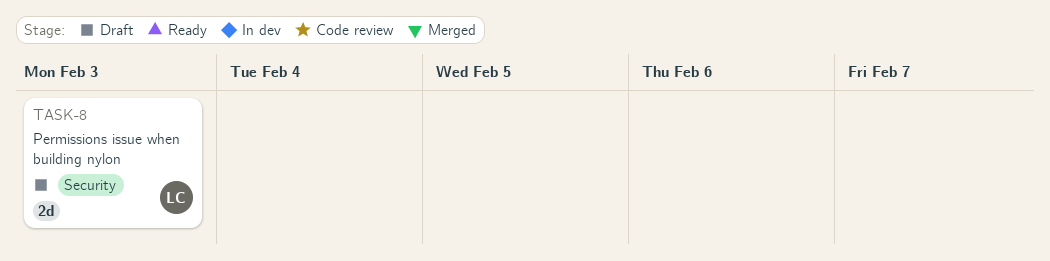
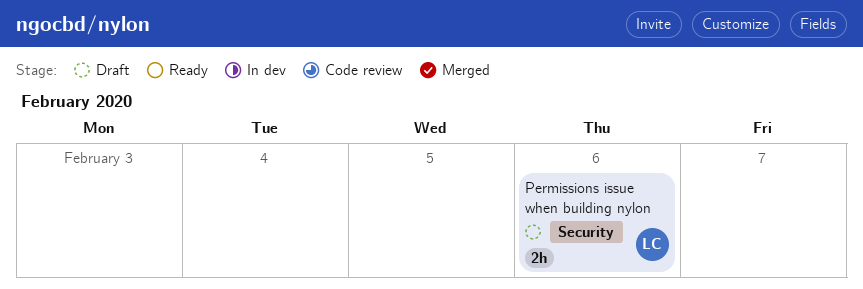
Permissions issue when building nylon, estimate: 2d -> 2h
Permissions issue when building nylon, due: Feb 3 -> Feb 6

